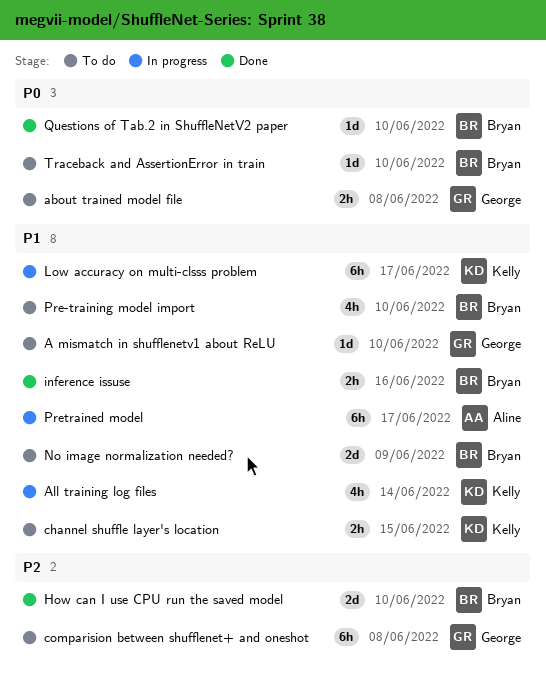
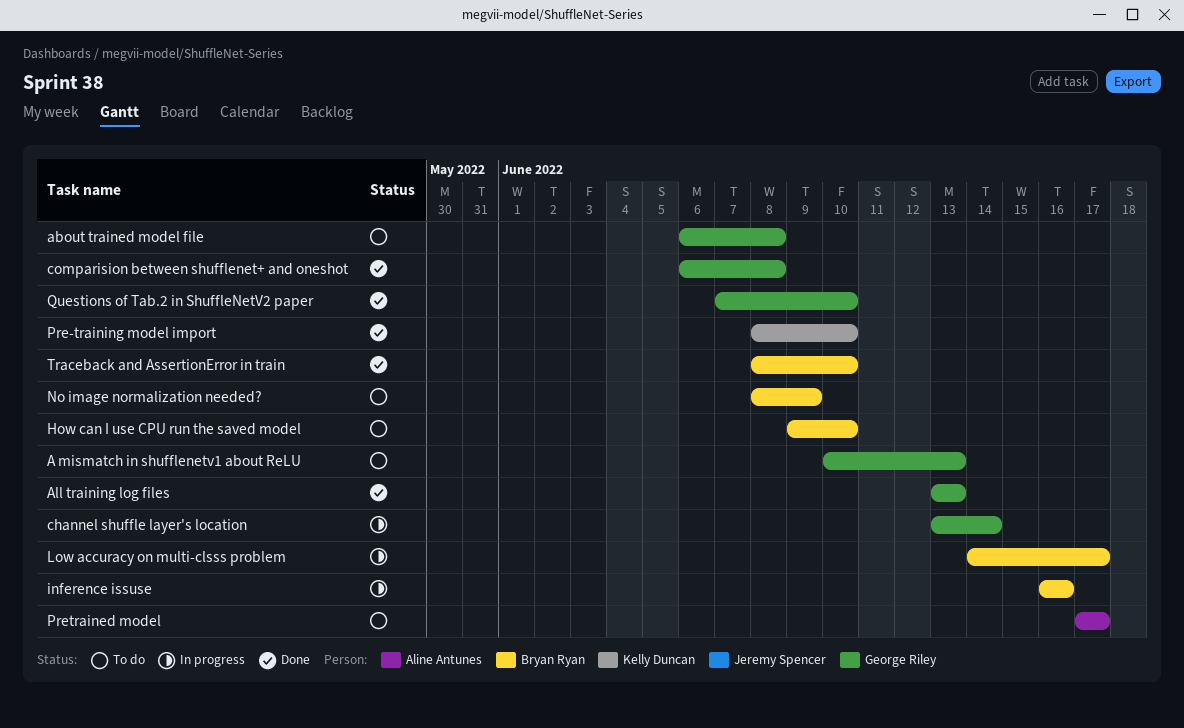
A mismatch in shufflenetv1 about ReLU, due: Jun 10 -> Jun 13
All training log files, status: In progress -> Done
All training log files, owner: Kelly Duncan -> George Riley
All training log files, due: Jun 14 -> Jun 13
channel shuffle layer's location, status: To do -> In progress
channel shuffle layer's location, owner: Kelly Duncan -> George Riley
channel shuffle layer's location, due: Jun 15 -> Jun 14
comparision between shufflenet+ and oneshot, status: To do -> Done
How can I use CPU run the saved model, status: Done -> To do
inference issuse, status: Done -> In progress
Low accuracy on multi-clsss problem, owner: Kelly Duncan -> Bryan Ryan
Pre-training model import, status: To do -> Done
Pre-training model import, owner: Bryan Ryan -> Kelly Duncan
Pretrained model, status: In progress -> To do
Questions of Tab.2 in ShuffleNetV2 paper, owner: Bryan Ryan -> George Riley
Traceback and AssertionError in train, status: To do -> Done

